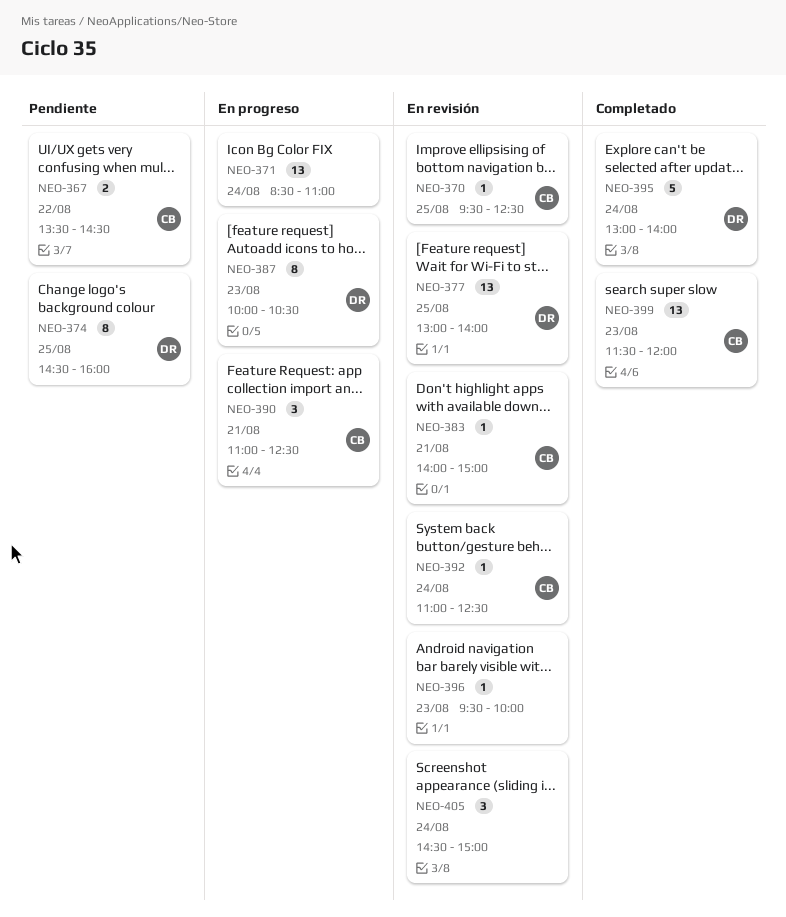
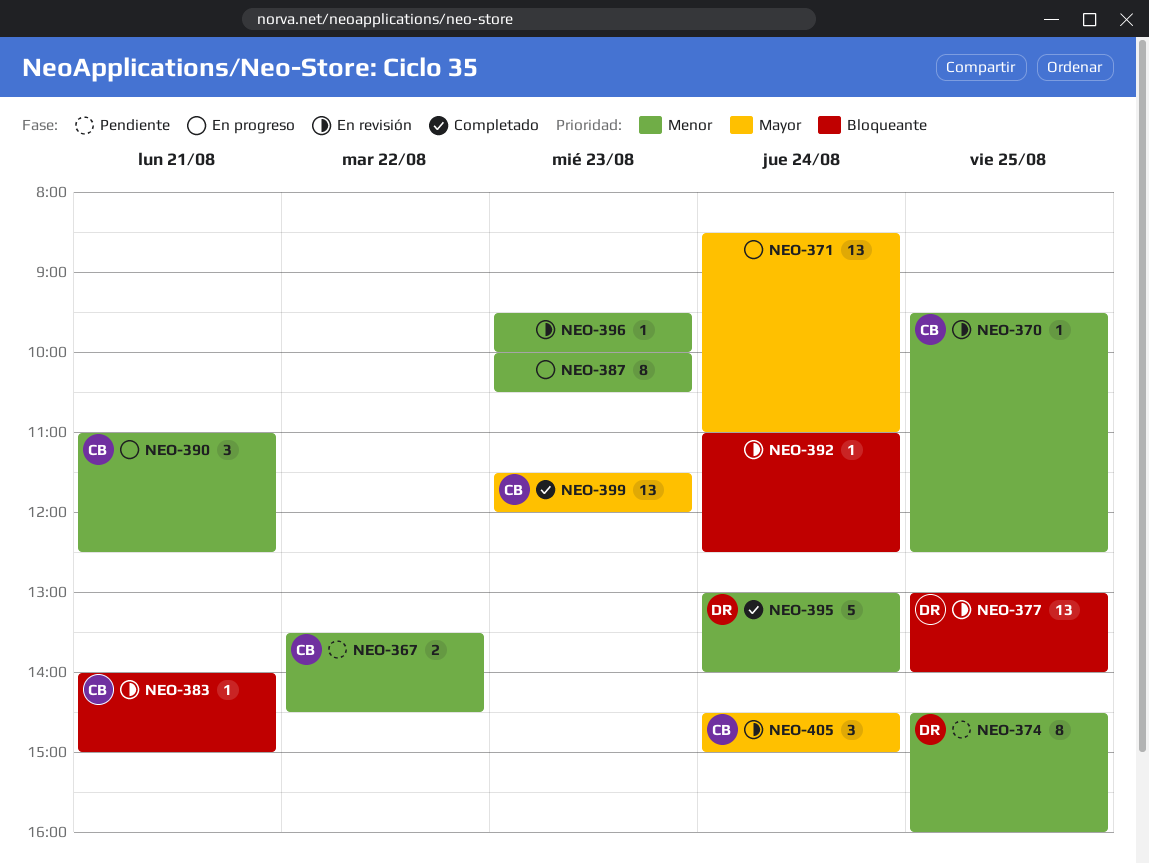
NEO-387, owner: DR -> none
NEO-392, owner: CB -> none
NEO-405, owner: none -> CB

